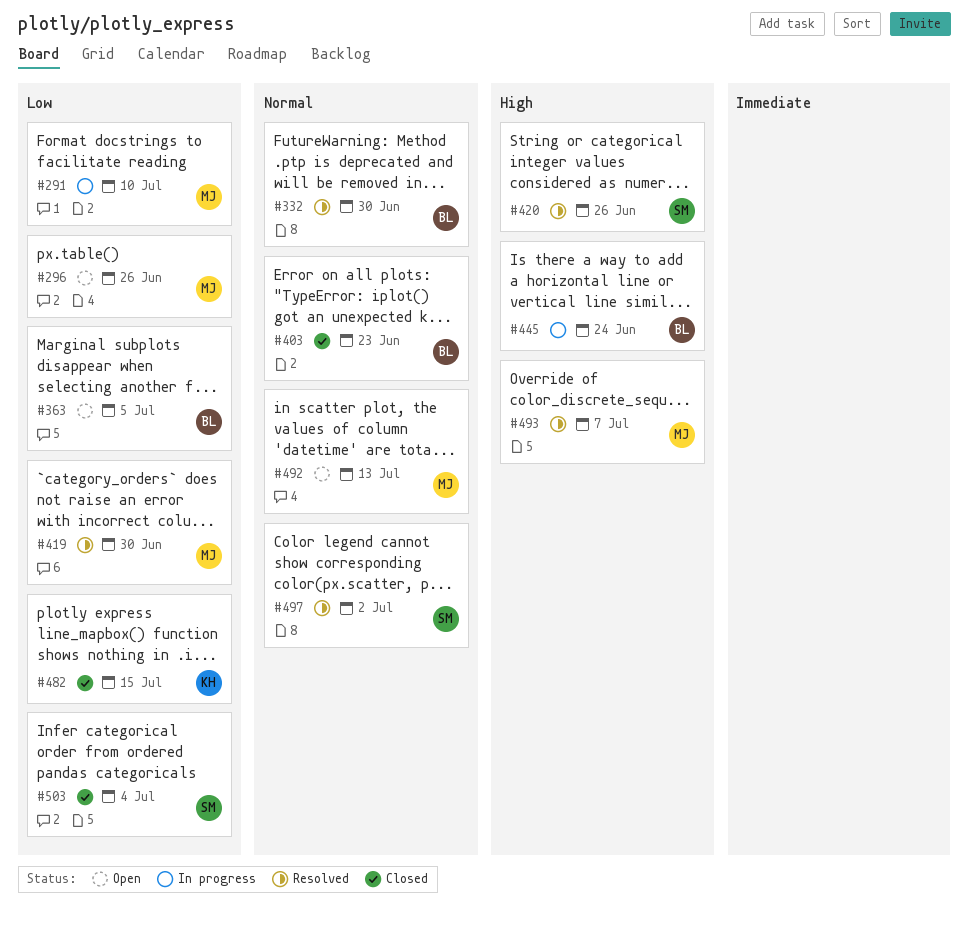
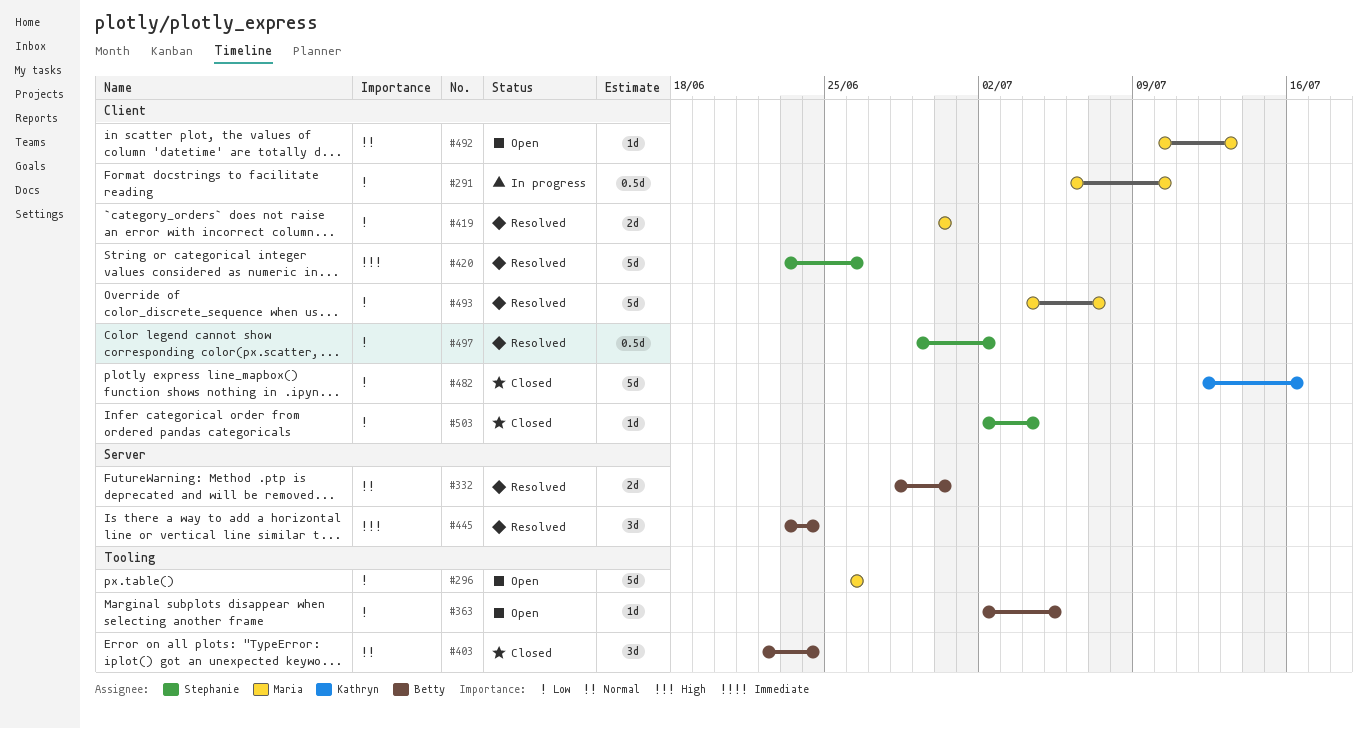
#403, due: Jun 23 -> Jun 24
#445, status: In progress -> Resolved
#482, due: Jul 15 -> Jul 16
#493, priority: High -> Low
#497, priority: Normal -> Low

